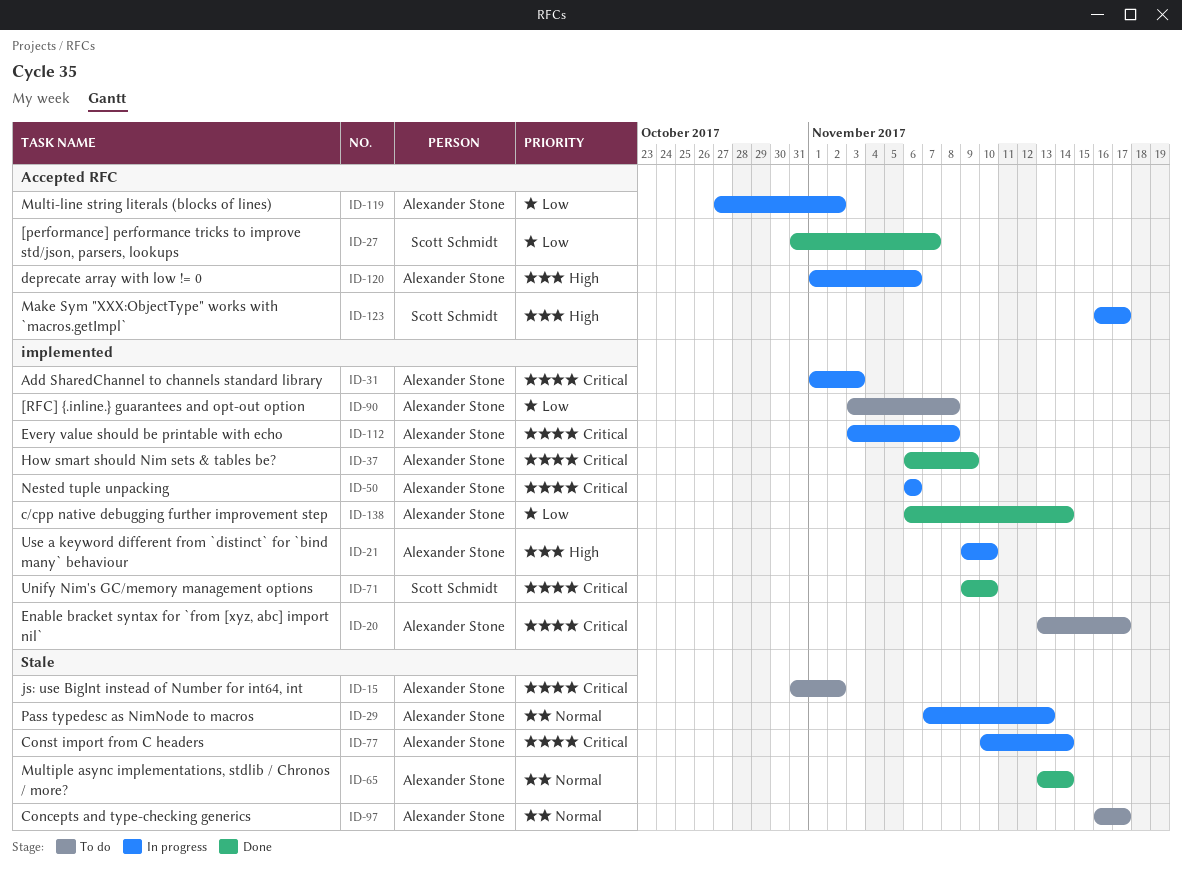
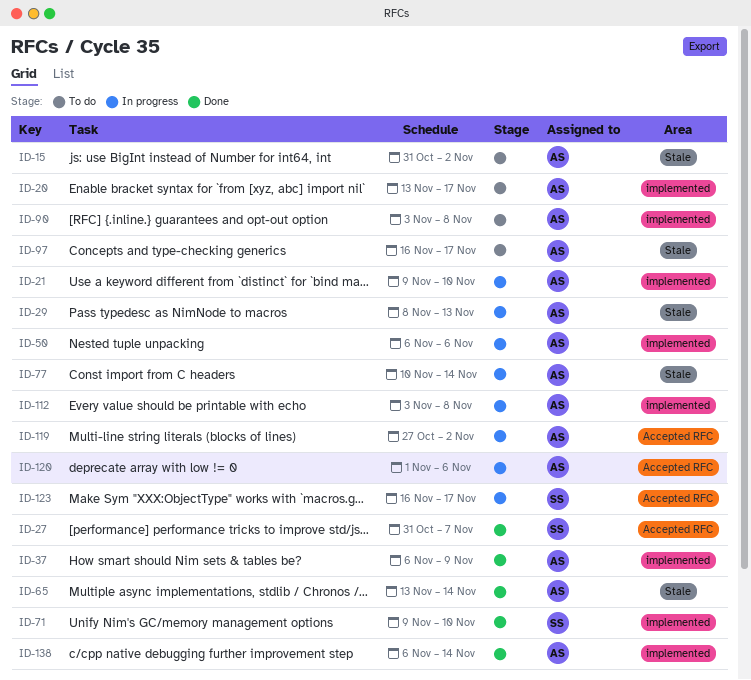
ID-29, start: Nov 7 -> Nov 8
ID-31: present -> none

